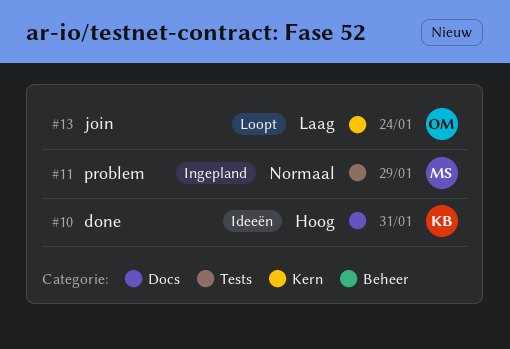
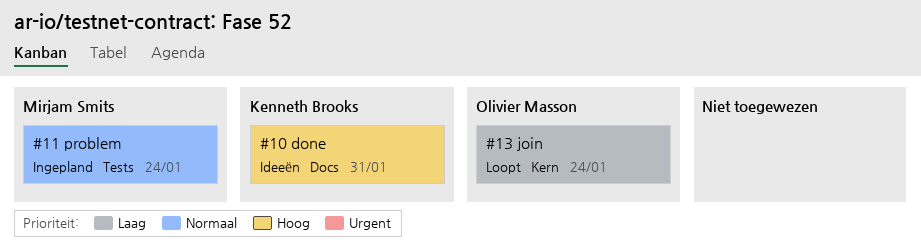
#11, due: Jan 29 -> Jan 24

